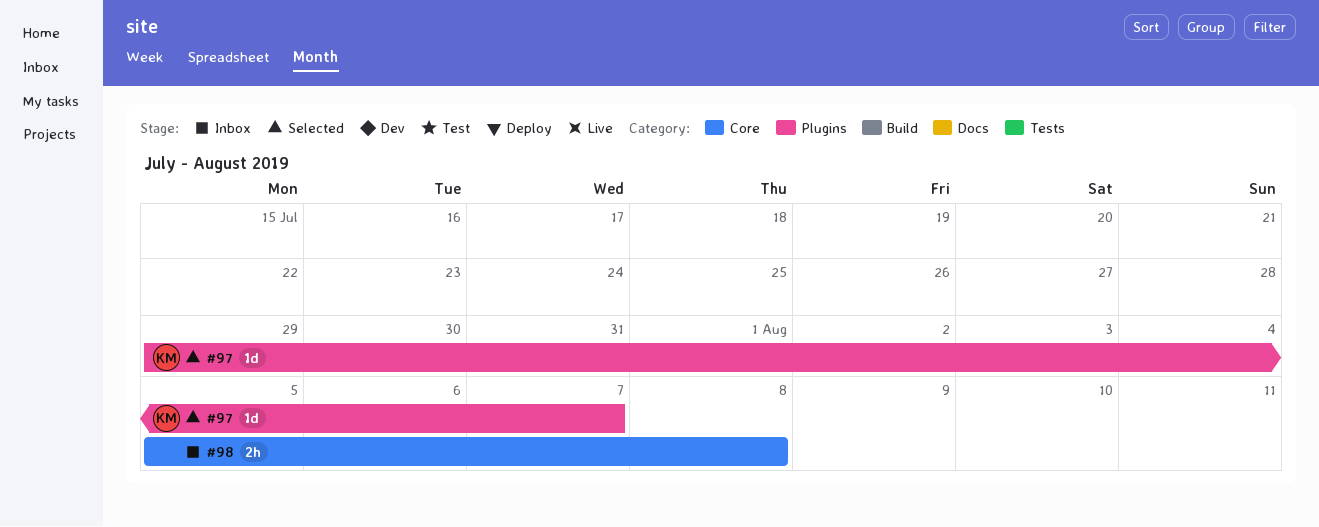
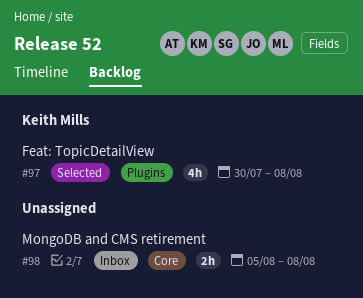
#97, estimate: 1d -> 4h
#97, start: Jul 29 -> Jul 30
#97, due: Aug 7 -> Aug 8

